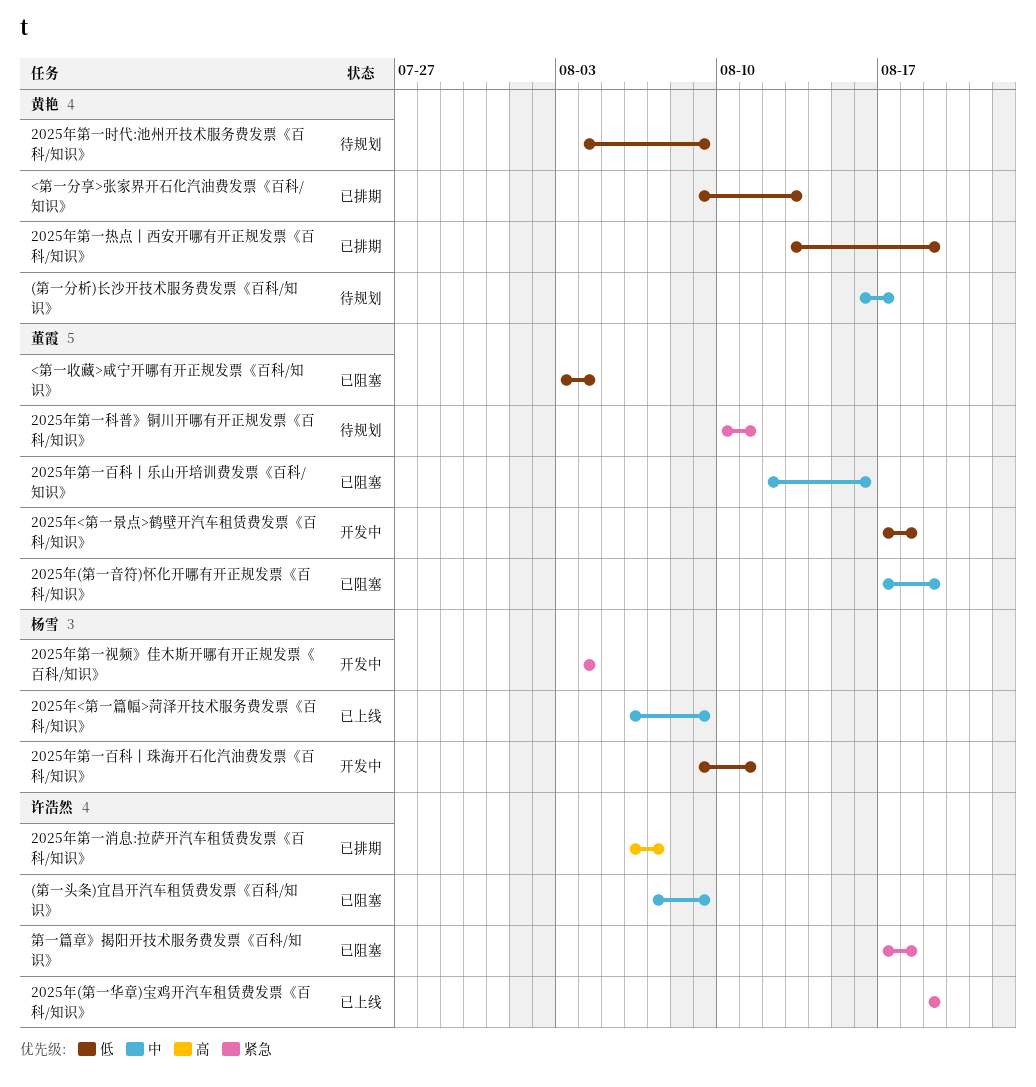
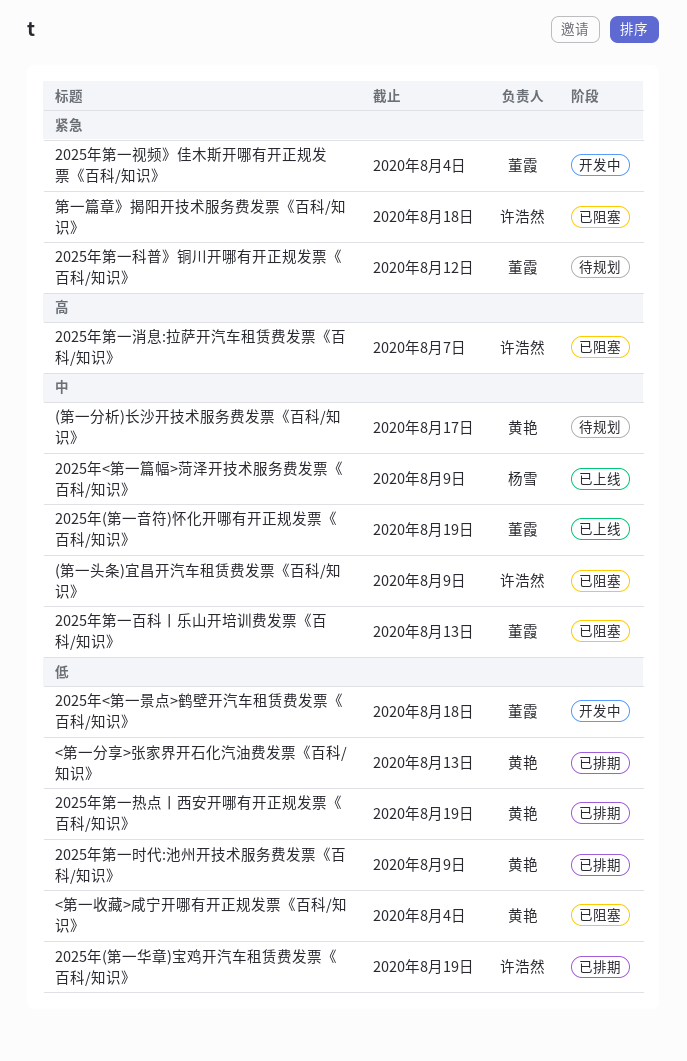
2025年(第一华章)宝鸡开汽车租赁费发票《百科/知识》, status: 已上线 -> 已排期
2025年(第一华章)宝鸡开汽车租赁费发票《百科/知识》, priority: 紧急 -> 低
2025年(第一音符)怀化开哪有开正规发票《百科/知识》, status: 已阻塞 -> 已上线
2025年第一时代:池州开技术服务费发票《百科/知识》, status: 待规划 -> 已排期
2025年第一消息:拉萨开汽车租赁费发票《百科/知识》, status: 已排期 -> 已阻塞
2025年第一百科丨乐山开培训费发票《百科/知识》, due: Aug 16 -> Aug 13
2025年第一百科丨珠海开石化汽油费发票《百科/知识》: present -> none
2025年第一科普》铜川开哪有开正规发票《百科/知识》, due: Aug 11 -> Aug 12
2025年第一视频》佳木斯开哪有开正规发票《百科/知识》, owner: 杨雪 -> 董霞
<第一收藏>咸宁开哪有开正规发票《百科/知识》, owner: 董霞 -> 黄艳

